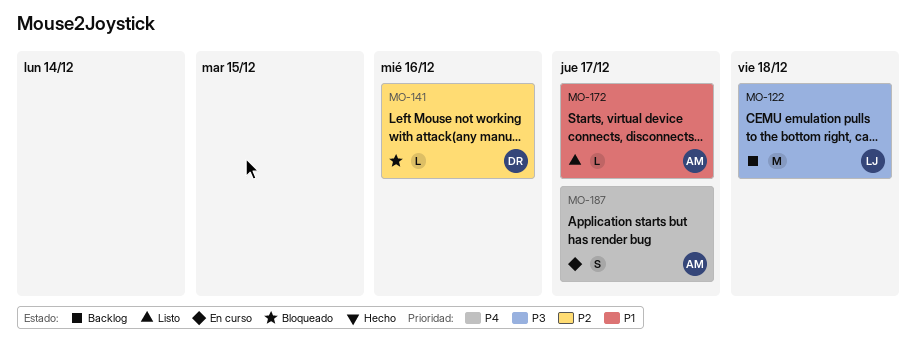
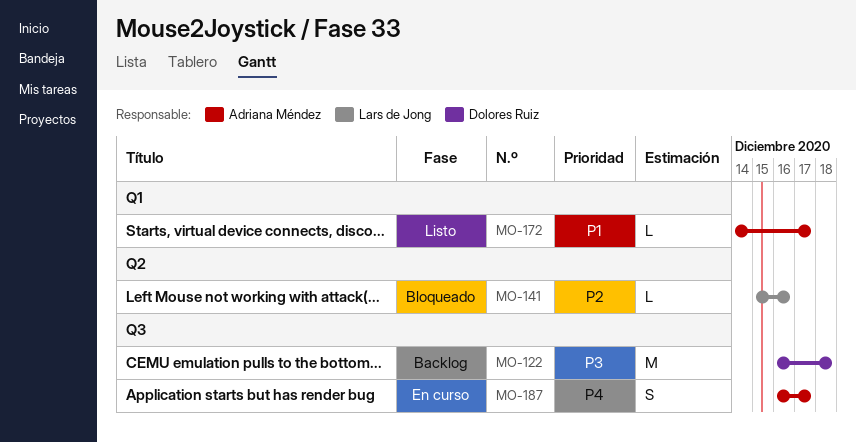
MO-122, owner: Lars de Jong -> Dolores Ruiz
MO-141, owner: Dolores Ruiz -> Lars de Jong

